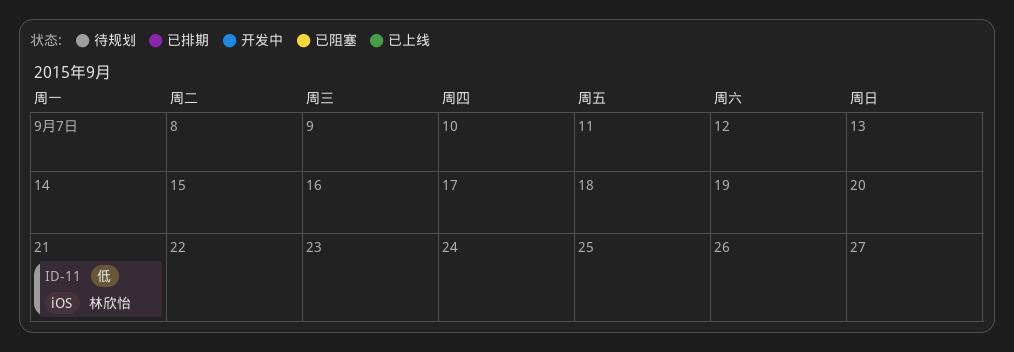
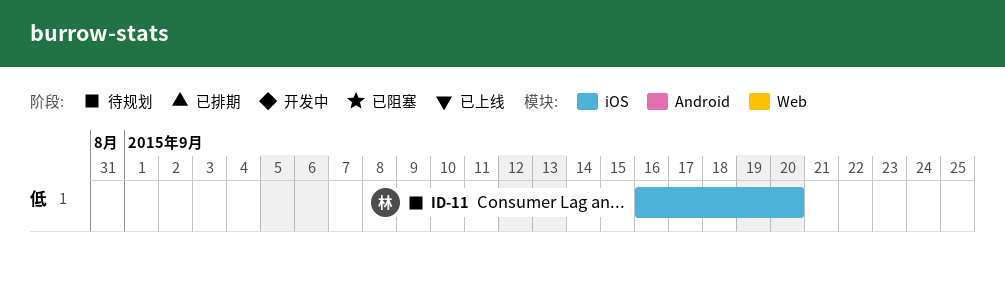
ID-11, due: Sep 21 -> Sep 20

